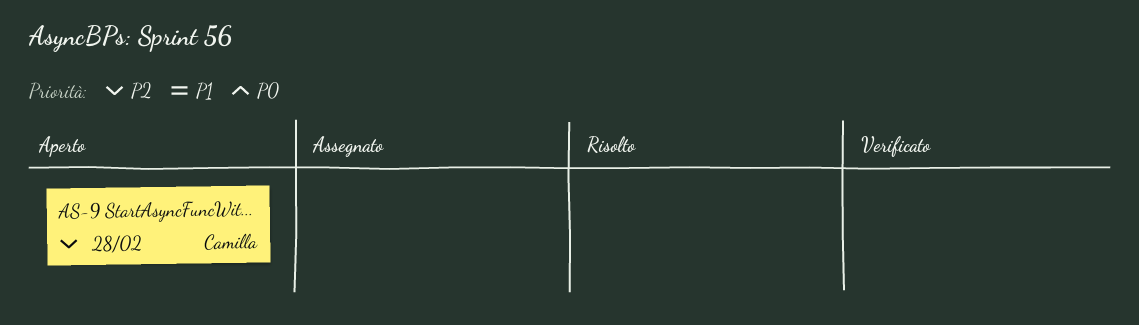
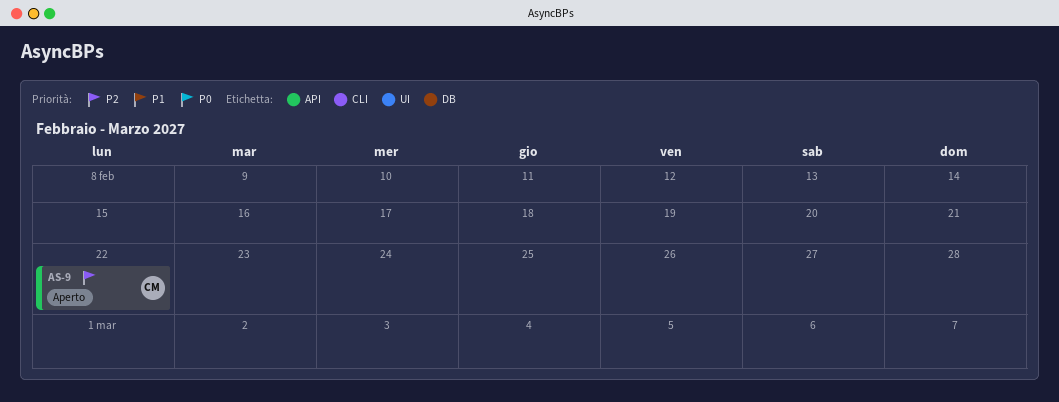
AS-9, due: Feb 28 -> Feb 22

